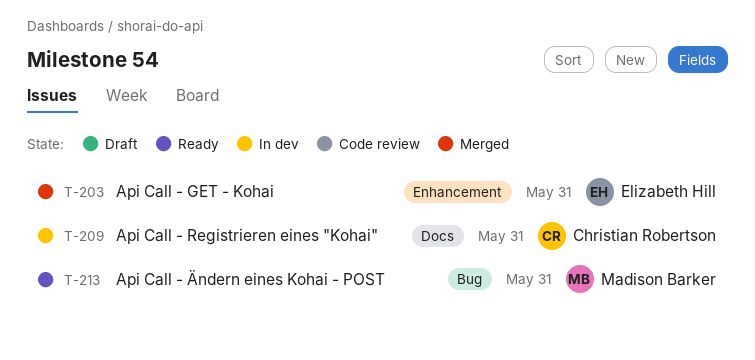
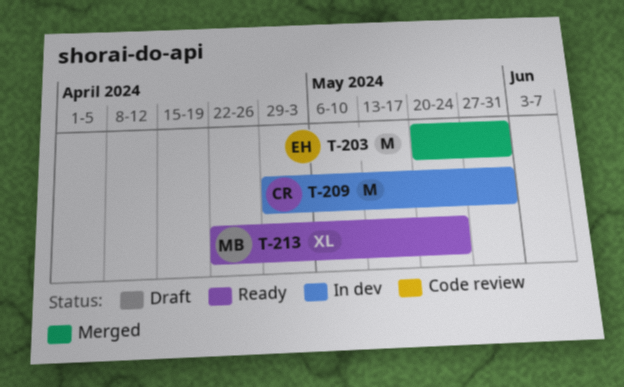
T-213, due: May 31 -> May 24

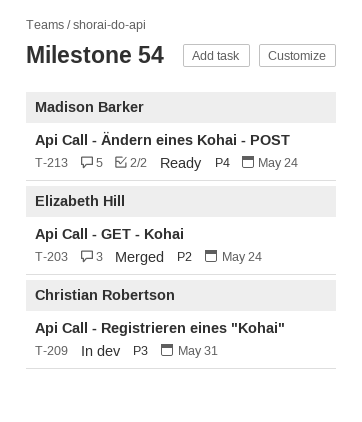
T-203, due: May 31 -> May 24

